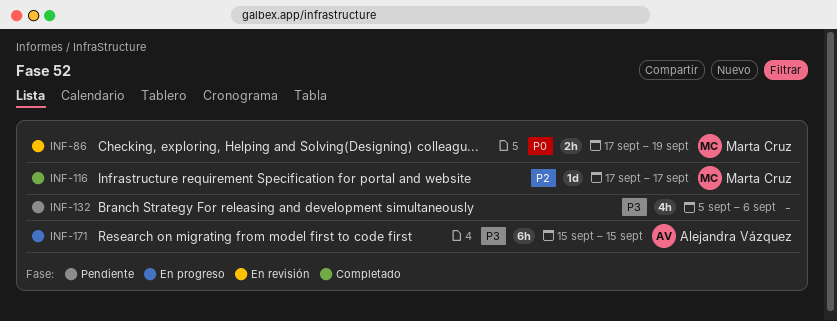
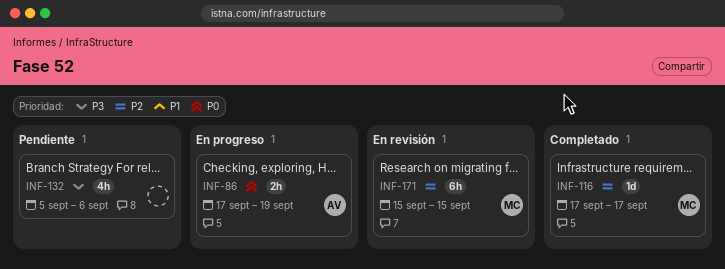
INF-86, status: En revisión -> En progreso
INF-86, owner: Marta Cruz -> Alejandra Vázquez
INF-171, status: En progreso -> En revisión
INF-171, owner: Alejandra Vázquez -> Marta Cruz
INF-171, priority: P3 -> P2

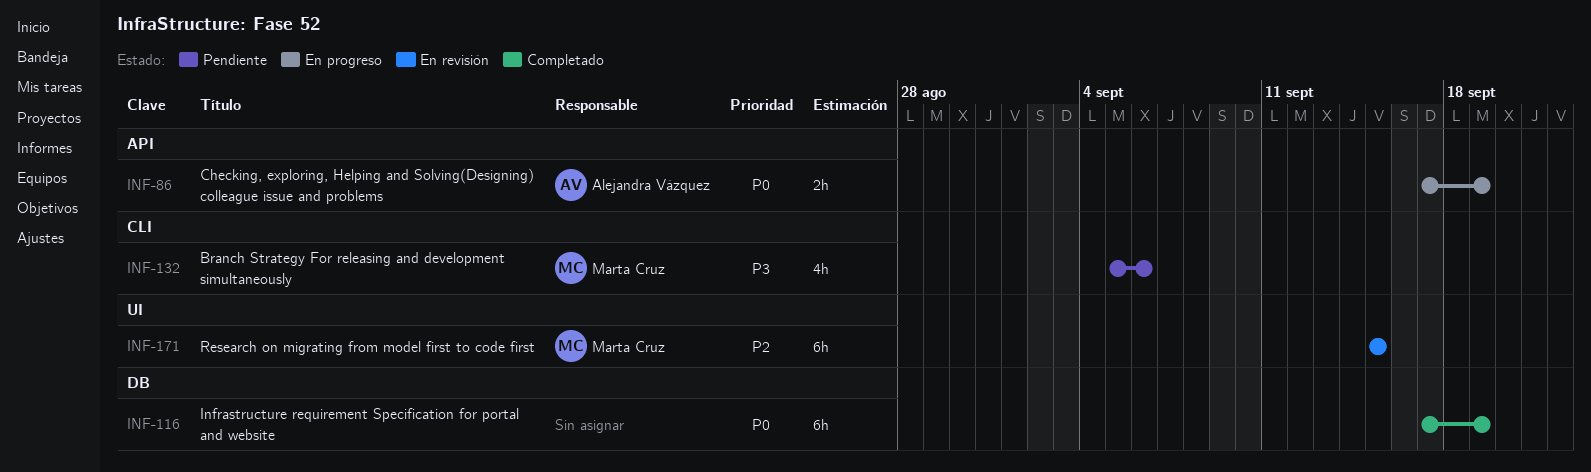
INF-116, owner: Marta Cruz -> none
INF-116, priority: P2 -> P0
INF-116, estimate: 1d -> 6h
INF-116, due: Sep 17 -> Sep 19
INF-132, owner: none -> Marta Cruz

